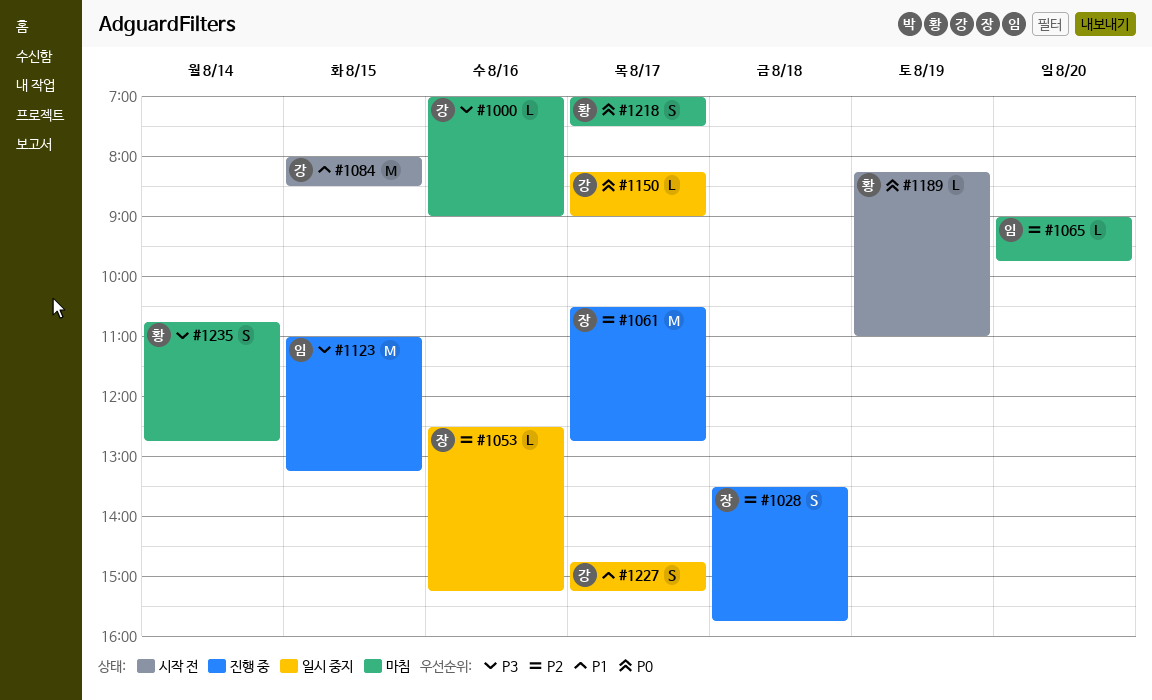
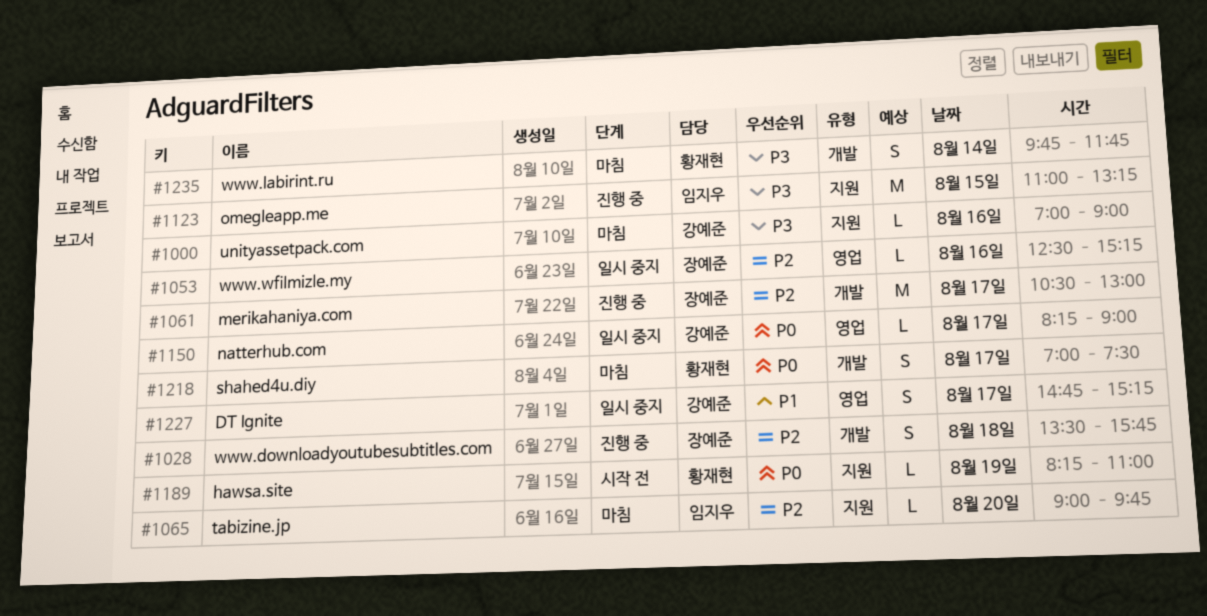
#1061, ends: 12:45 -> 13:00
#1084: present -> none
#1235, begins: 10:45 -> 09:45
#1235, ends: 12:45 -> 11:45

